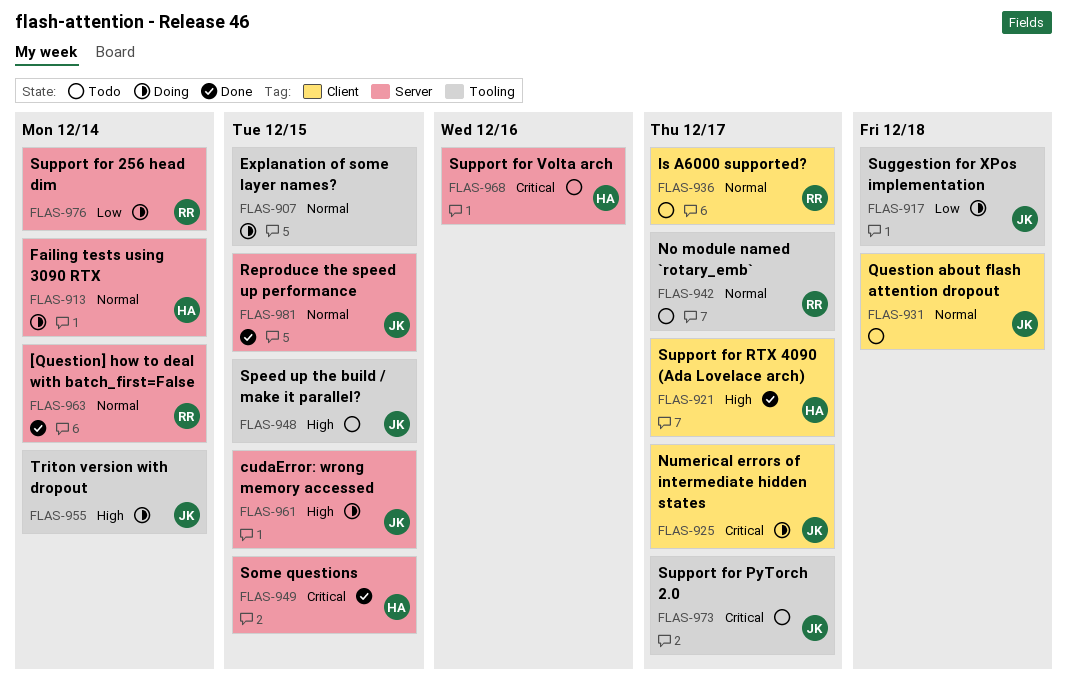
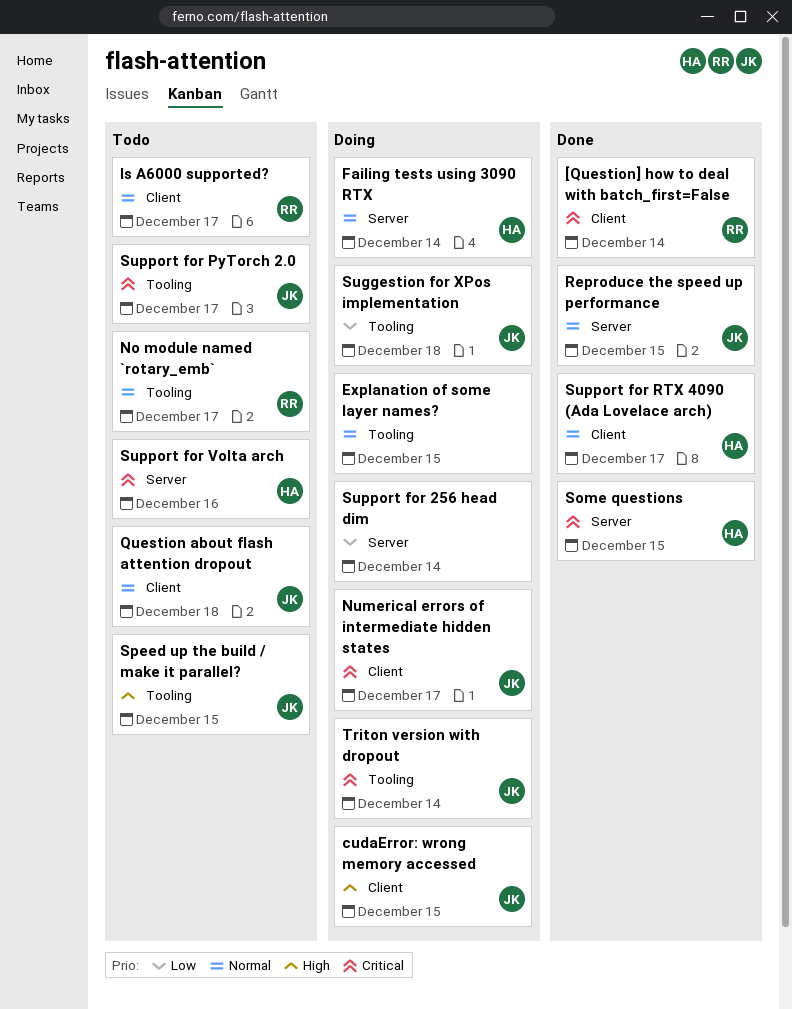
[Question] how to deal with batch_first=False, priority: Normal -> Critical
[Question] how to deal with batch_first=False, label: Server -> Client
cudaError: wrong memory accessed, label: Server -> Client
Support for 256 head dim, owner: RR -> none
Support for RTX 4090 (Ada Lovelace arch), priority: High -> Normal
Triton version with dropout, priority: High -> Critical

